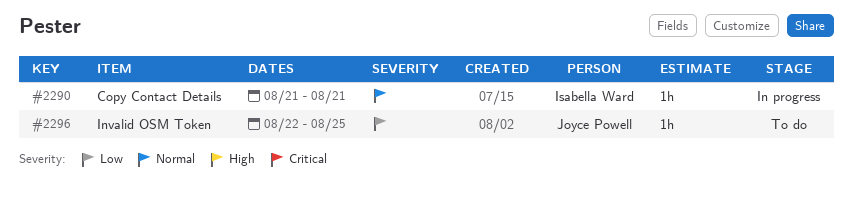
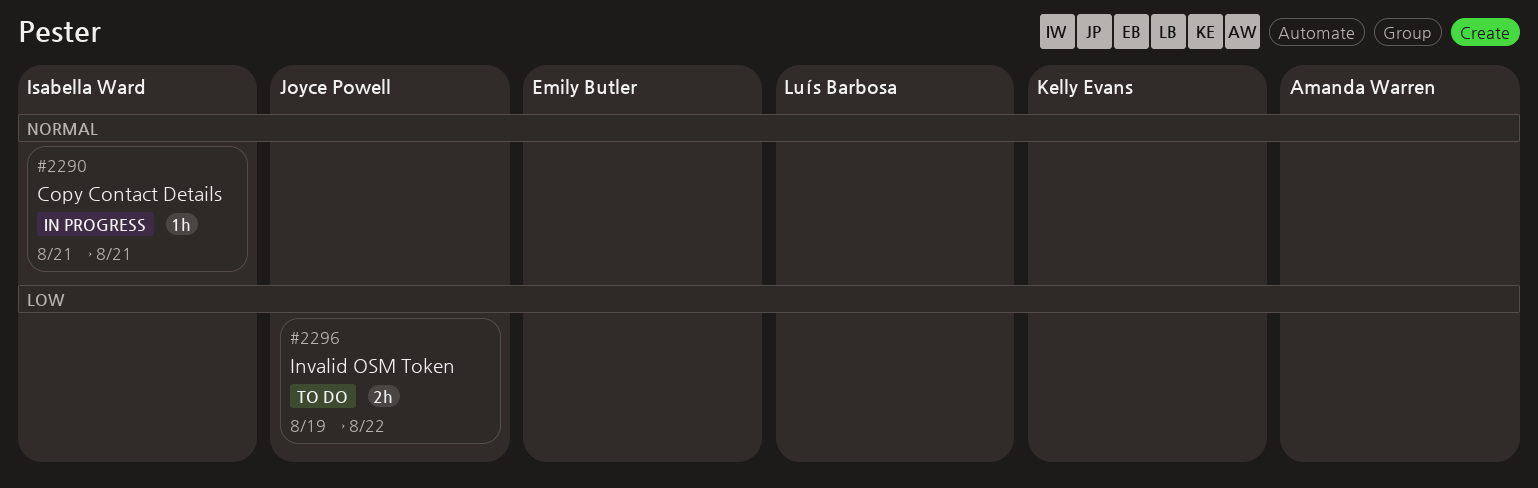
#2296, estimate: 1h -> 2h
#2296, start: Aug 22 -> Aug 19
#2296, due: Aug 25 -> Aug 22

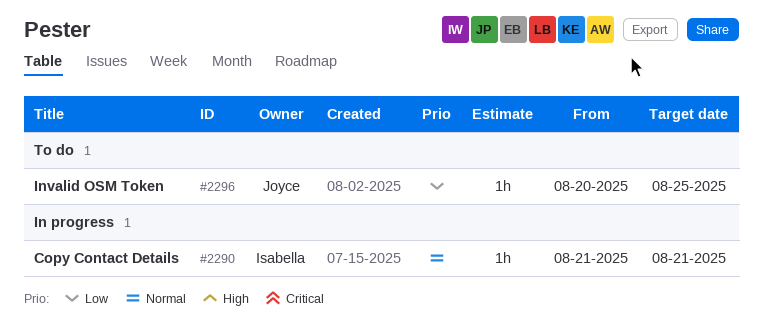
#2296, estimate: 2h -> 1h
#2296, start: Aug 19 -> Aug 20
#2296, due: Aug 22 -> Aug 25

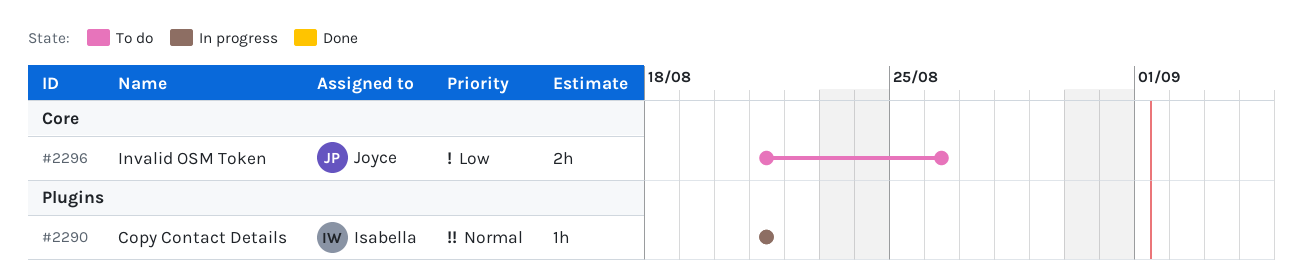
#2296, estimate: 1h -> 2h
#2296, start: Aug 20 -> Aug 21
#2296, due: Aug 25 -> Aug 26

